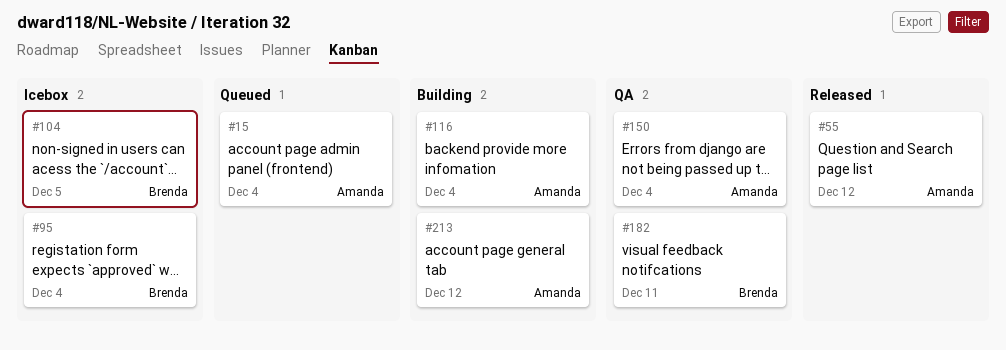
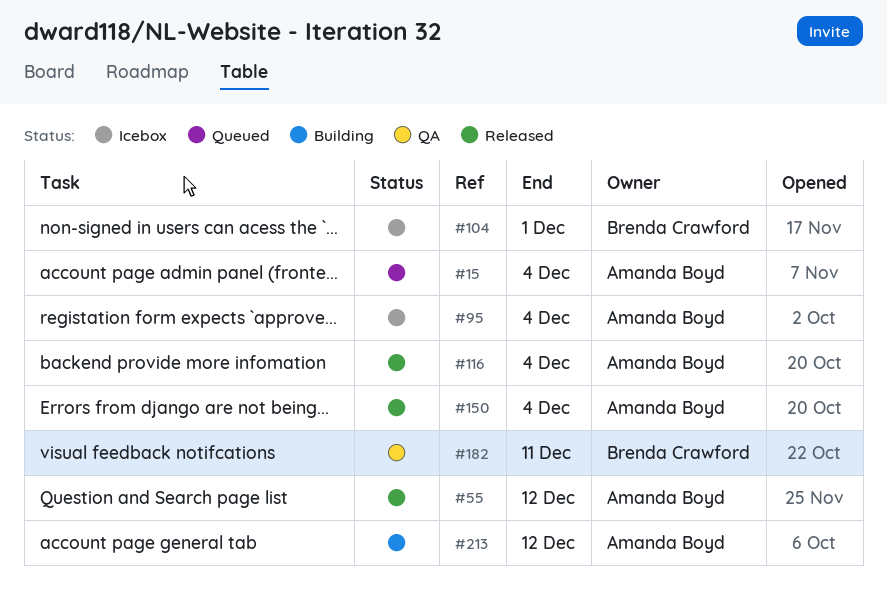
#95, owner: Brenda Crawford -> Amanda Boyd
#104, due: Dec 5 -> Dec 1
#116, status: Building -> Released
#150, status: QA -> Released

